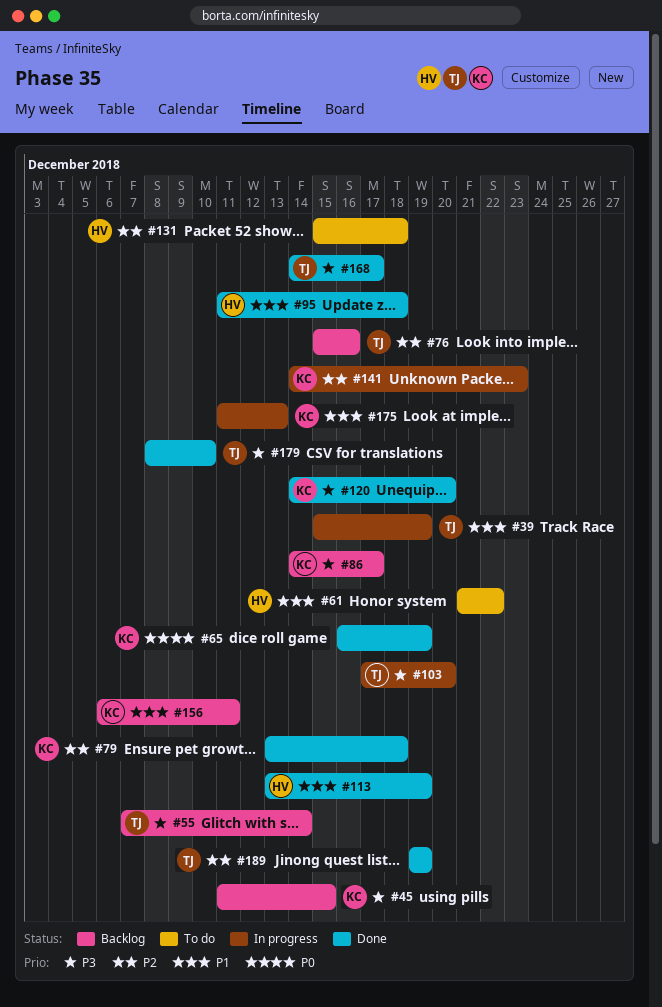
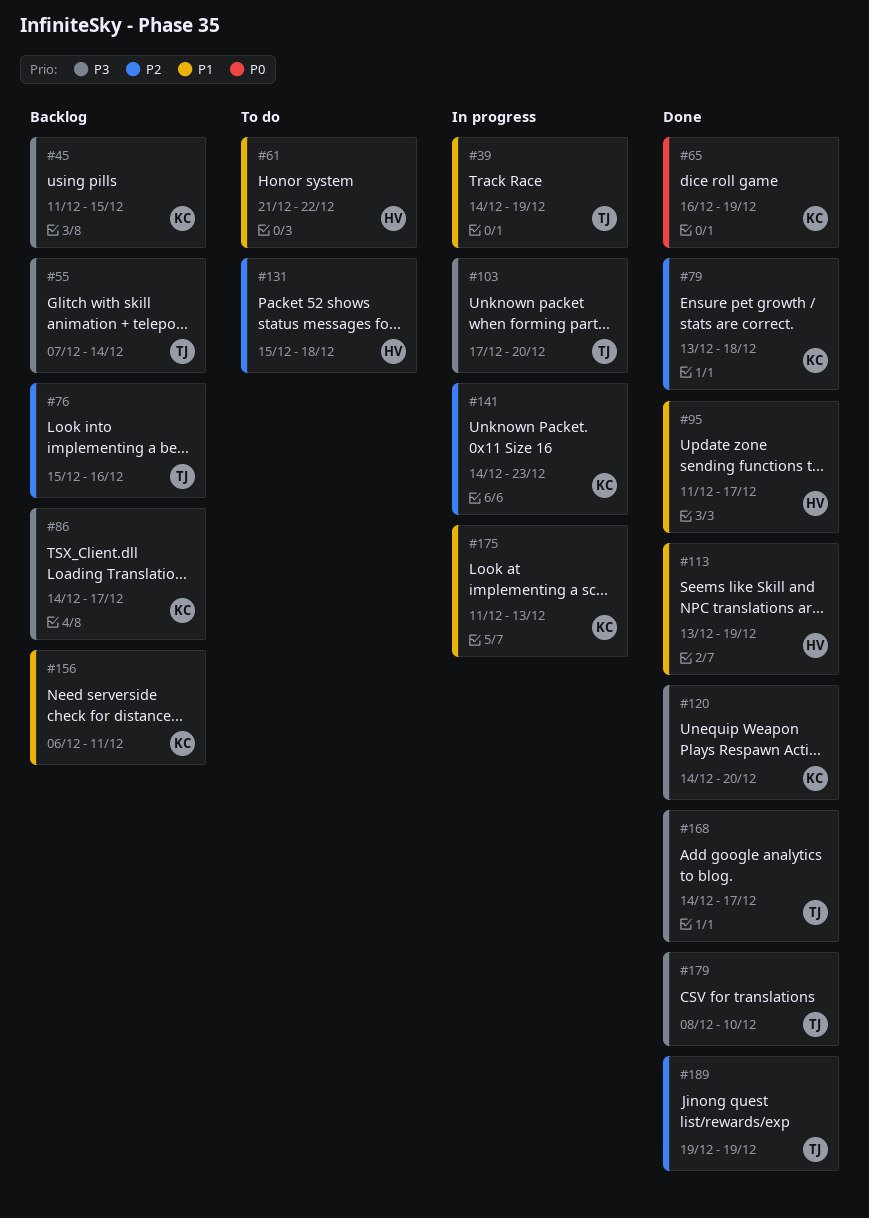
#39, start: Dec 15 -> Dec 14
#95, due: Dec 18 -> Dec 17

